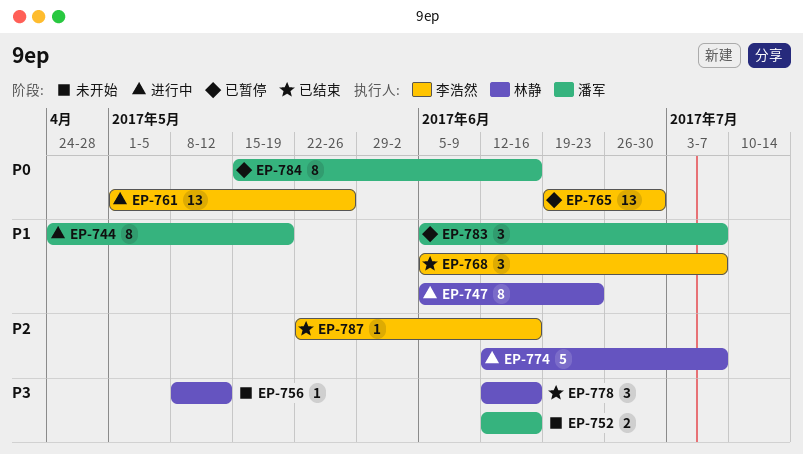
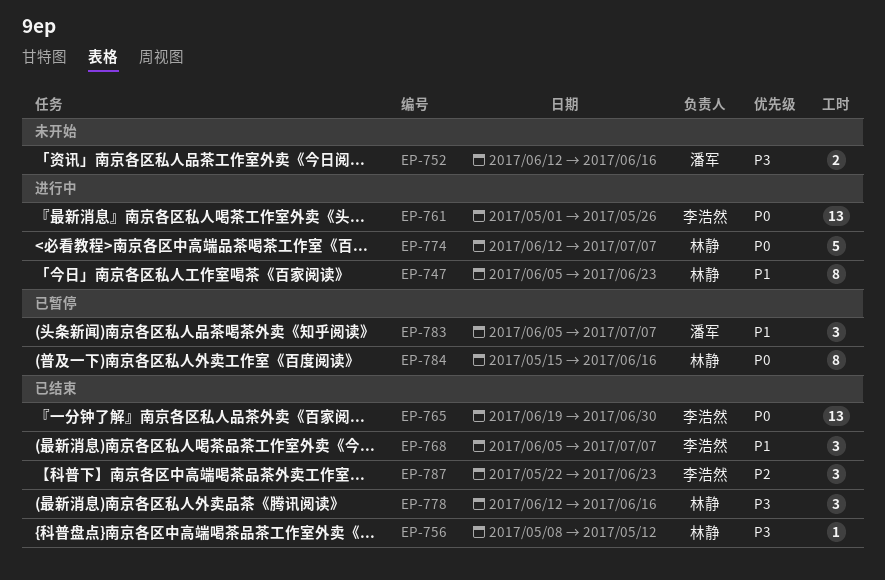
EP-744: present -> none
EP-756, status: 未开始 -> 已结束
EP-765, status: 已暂停 -> 已结束
EP-774, priority: P2 -> P0
EP-784, owner: 潘军 -> 林静
EP-787, estimate: 1 -> 3
EP-787, due: Jun 16 -> Jun 23

